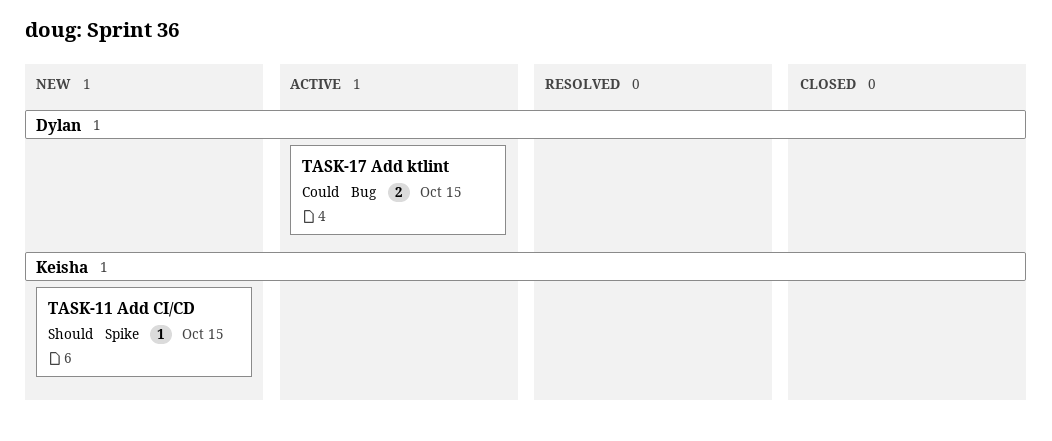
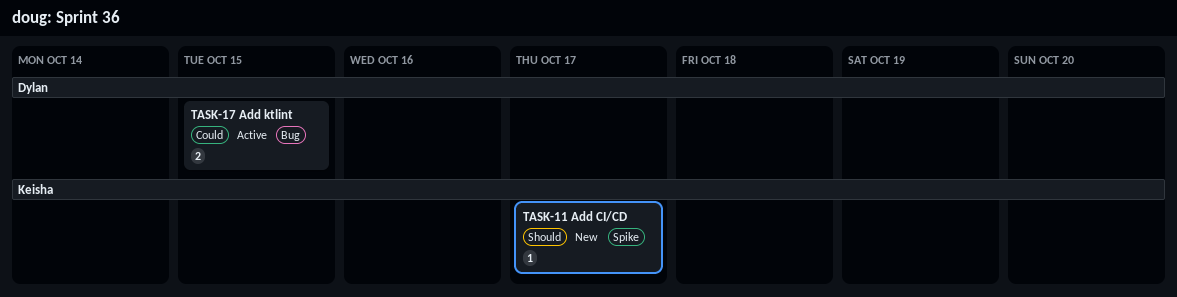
TASK-11, due: Oct 15 -> Oct 17

